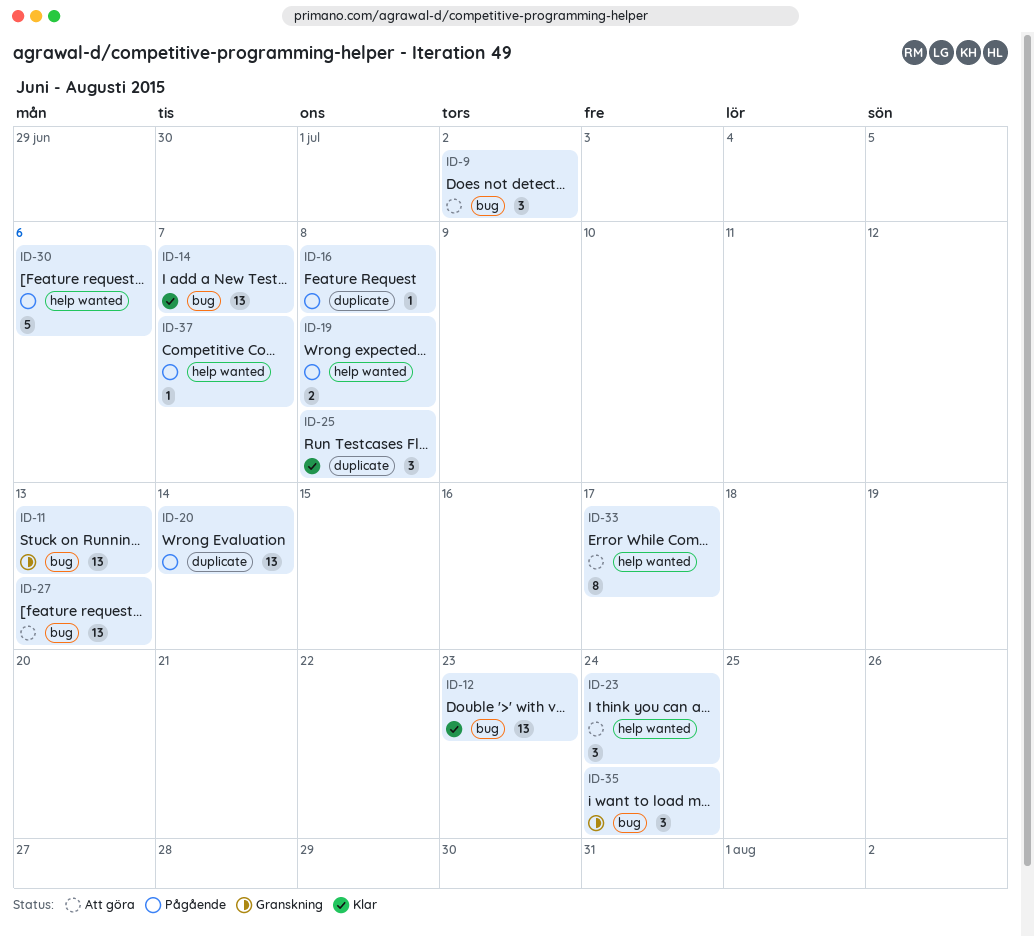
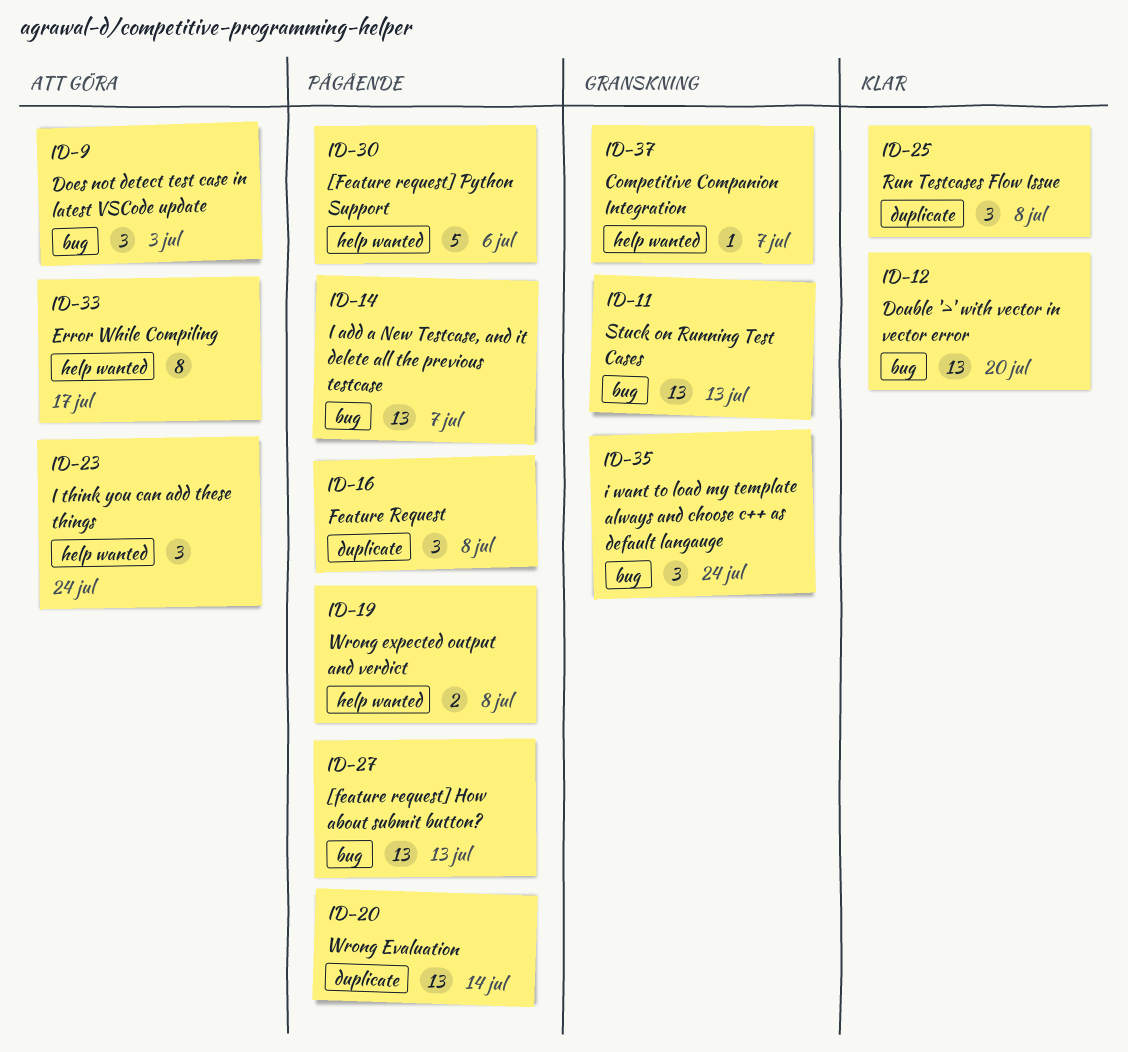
ID-9, due: Jul 2 -> Jul 3
ID-12, due: Jul 23 -> Jul 20
ID-14, status: Klar -> Pågående
ID-16, estimate: 1 -> 3
ID-27, status: Att göra -> Pågående
ID-37, status: Pågående -> Granskning

